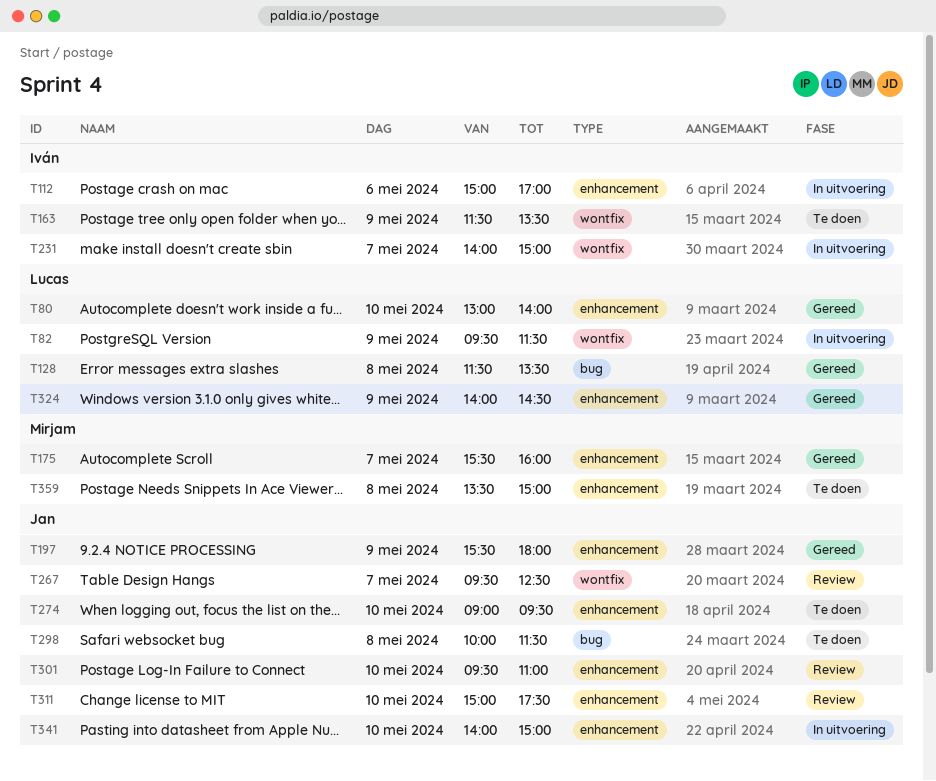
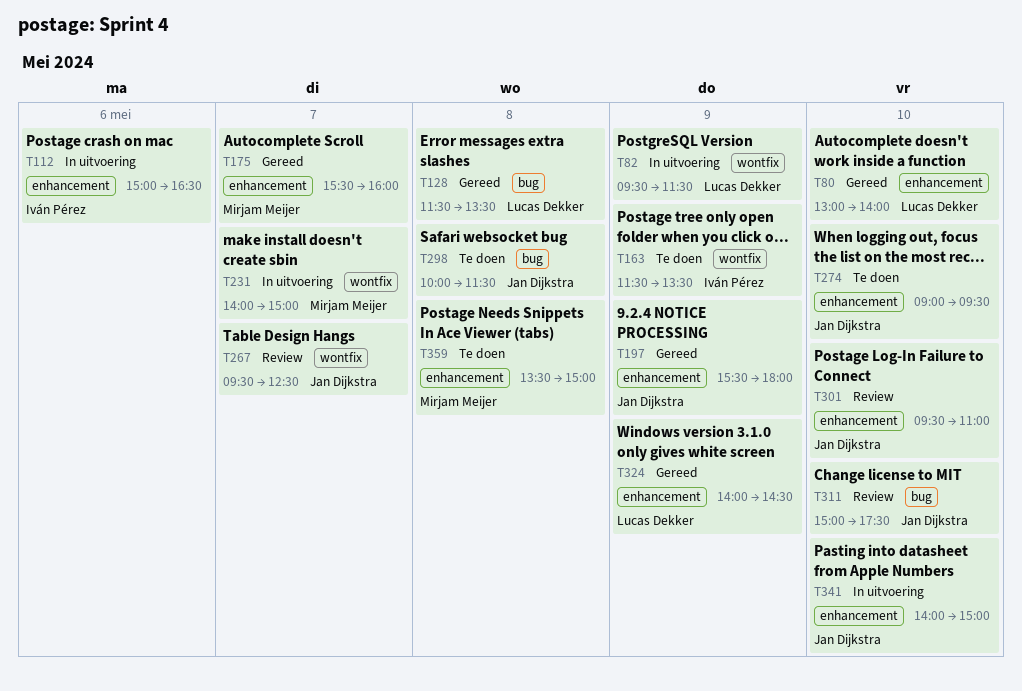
T112, ends: 17:00 -> 16:30
T231, owner: Iván Pérez -> Mirjam Meijer
T311, label: enhancement -> bug

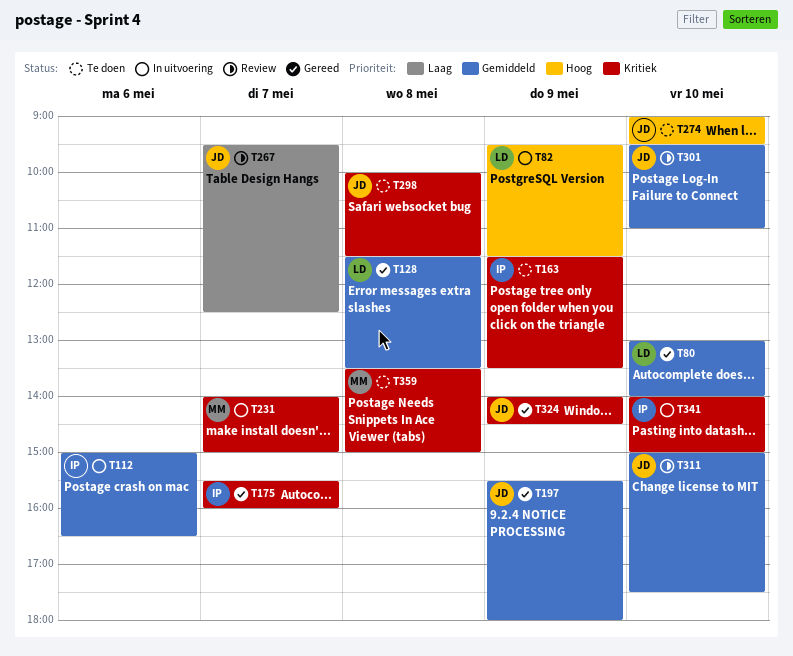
T175, owner: Mirjam Meijer -> Iván Pérez
T324, owner: Lucas Dekker -> Jan Dijkstra
T341, owner: Jan Dijkstra -> Iván Pérez

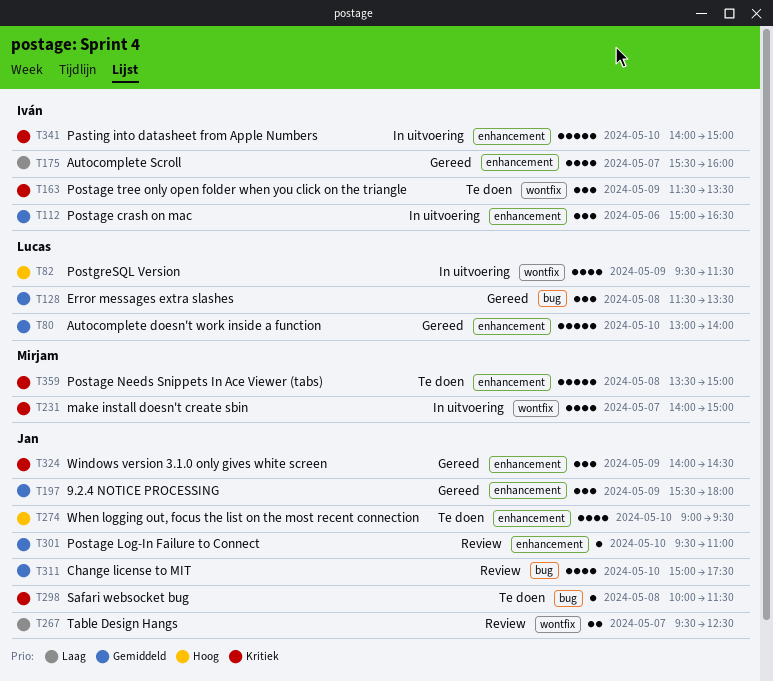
T175, priority: Kritiek -> Laag

